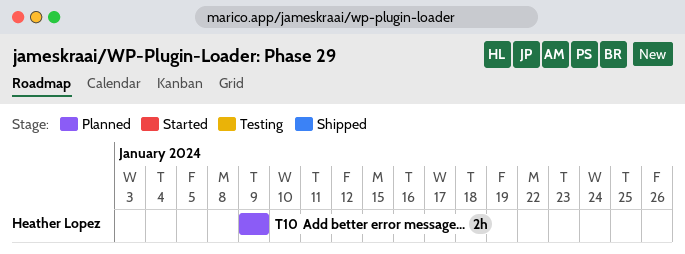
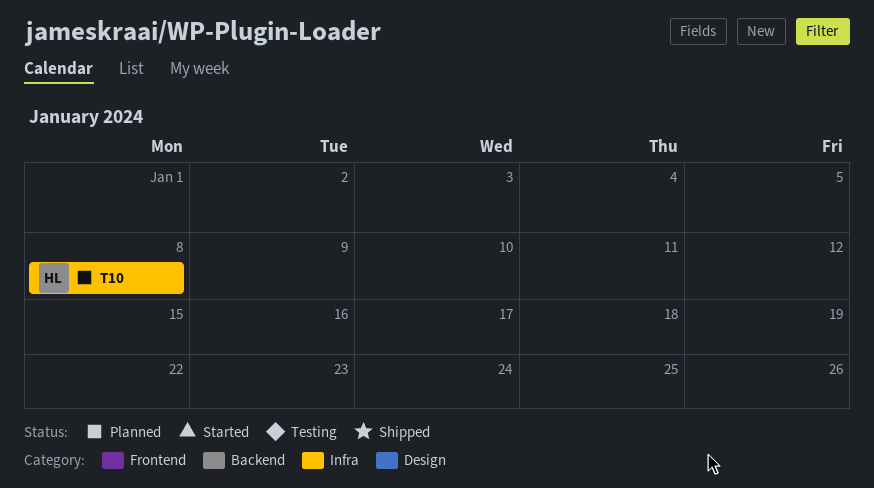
T10, start: Jan 9 -> Jan 8
T10, due: Jan 9 -> Jan 8

